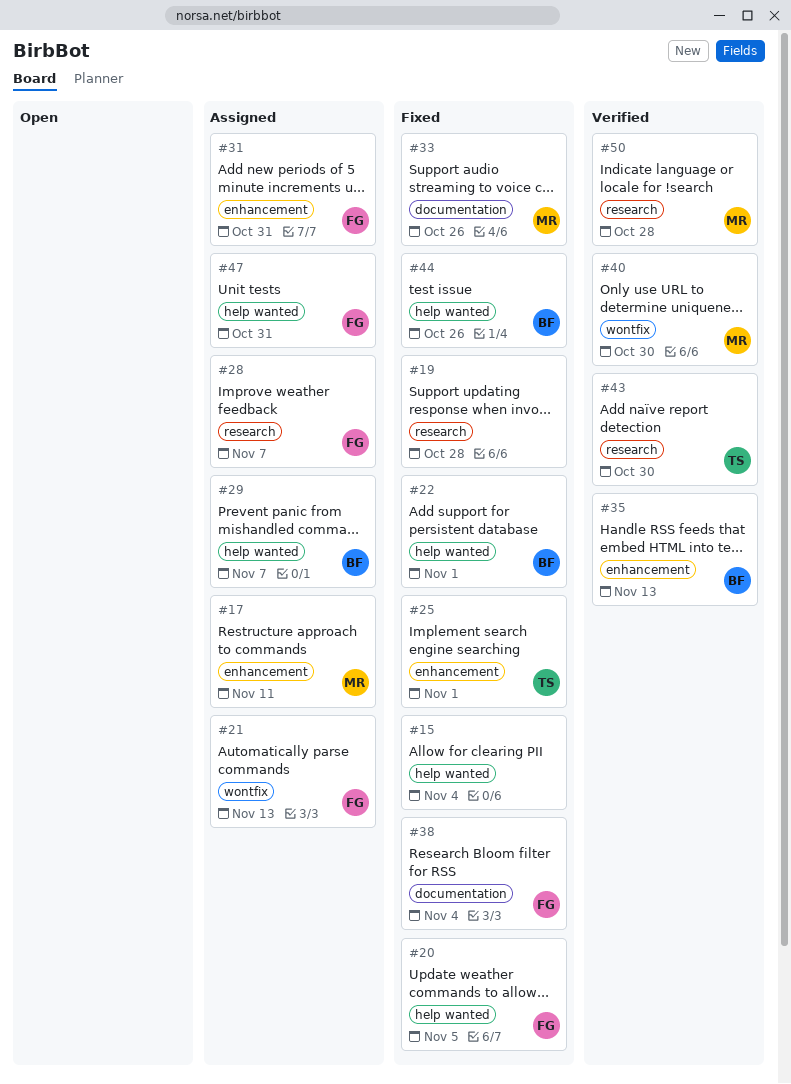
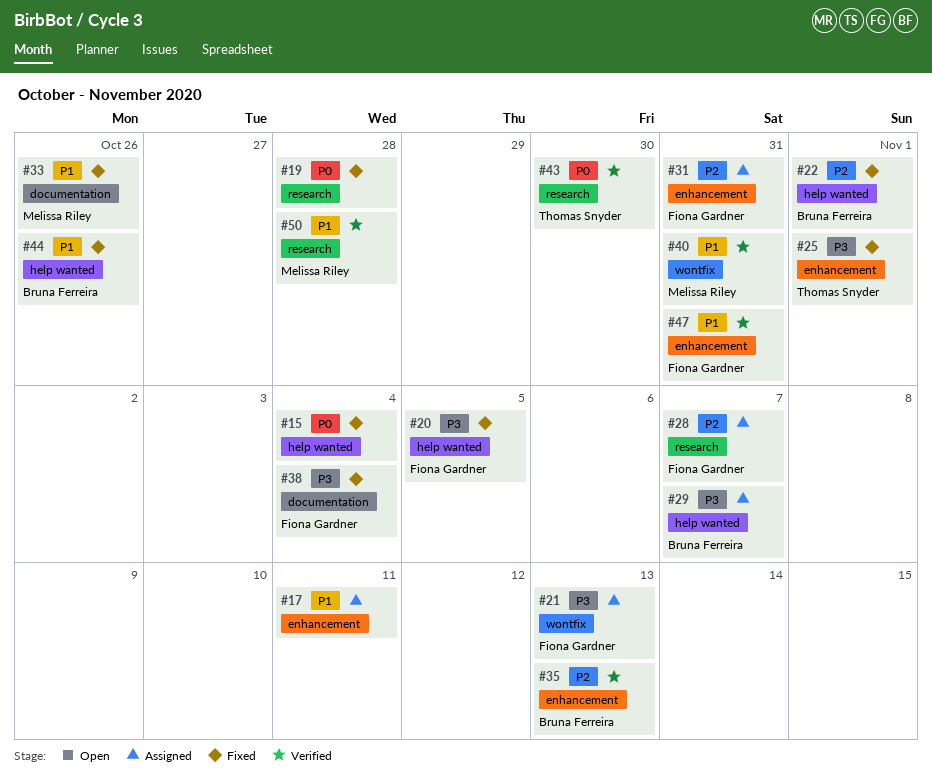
#17, owner: Melissa Riley -> none
#40, due: Oct 30 -> Oct 31
#47, status: Assigned -> Verified
#47, label: help wanted -> enhancement

